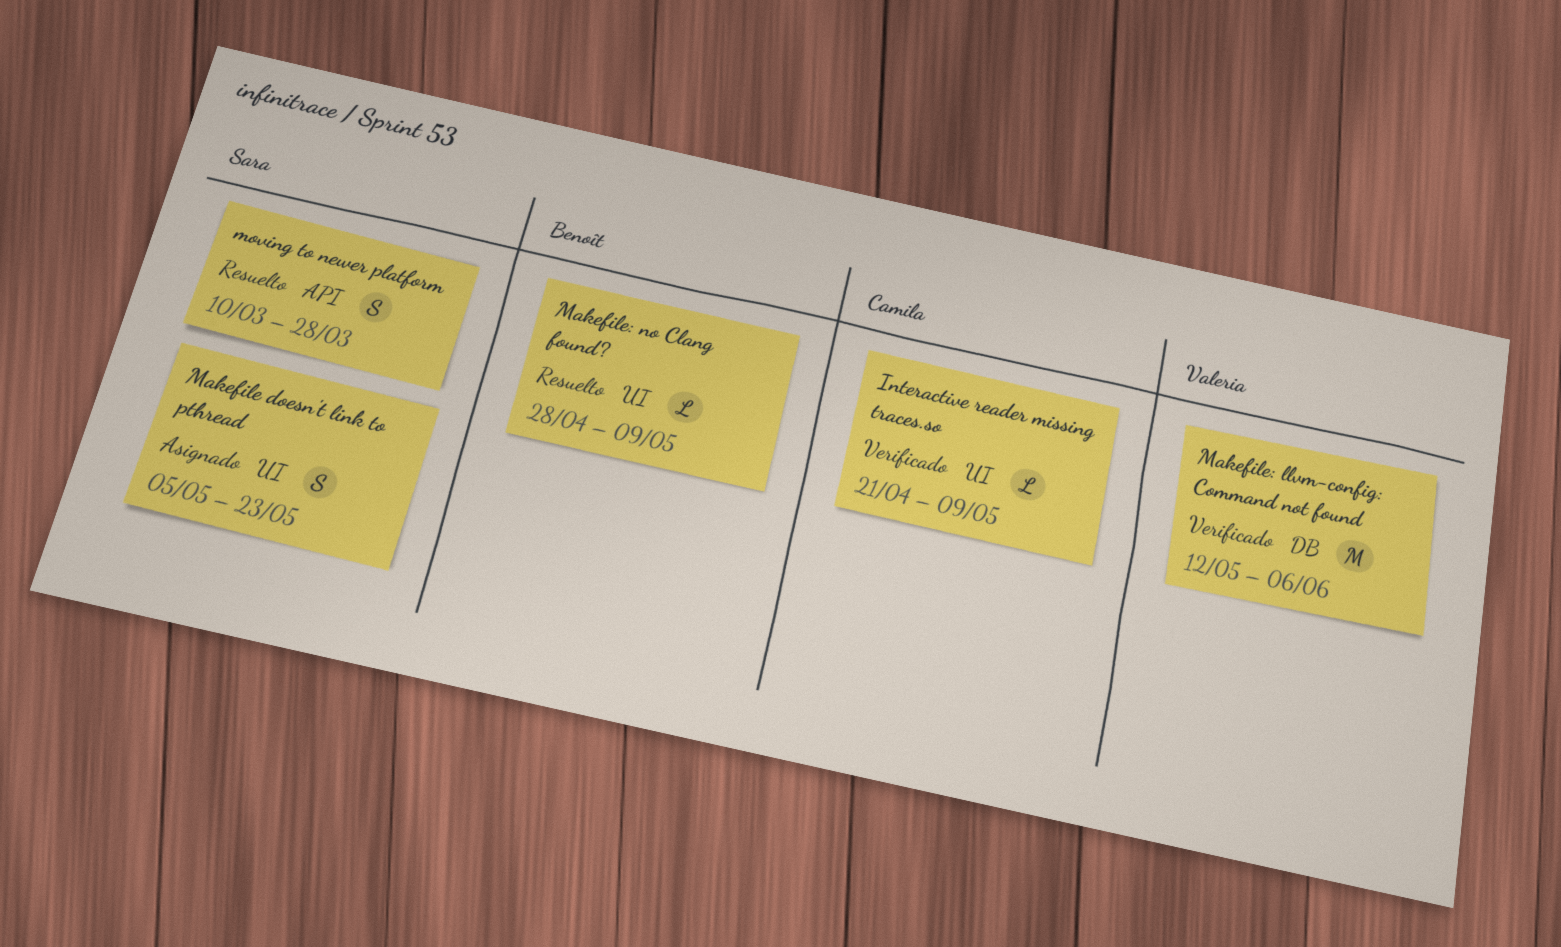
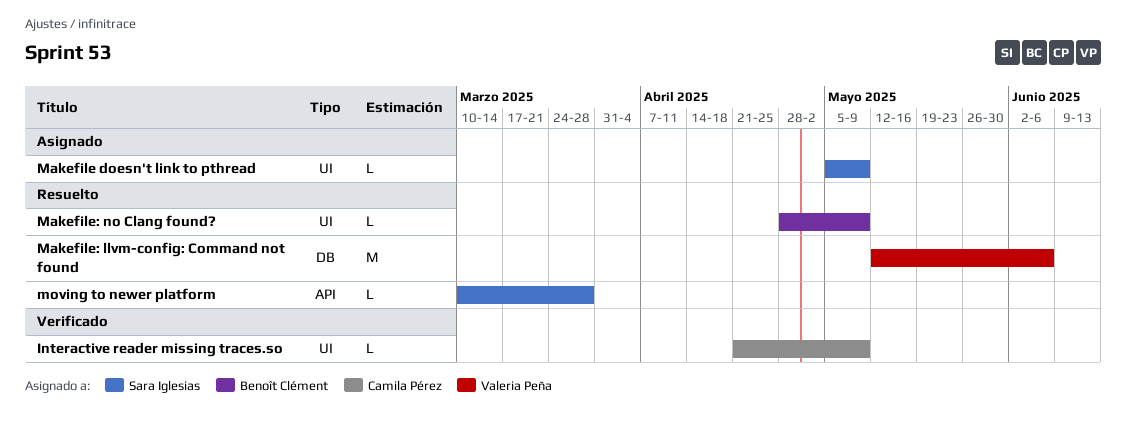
Makefile doesn't link to pthread, estimate: S -> L
Makefile doesn't link to pthread, due: May 23 -> May 9
Makefile: llvm-config: Command not found, status: Verificado -> Resuelto
moving to newer platform, estimate: S -> L

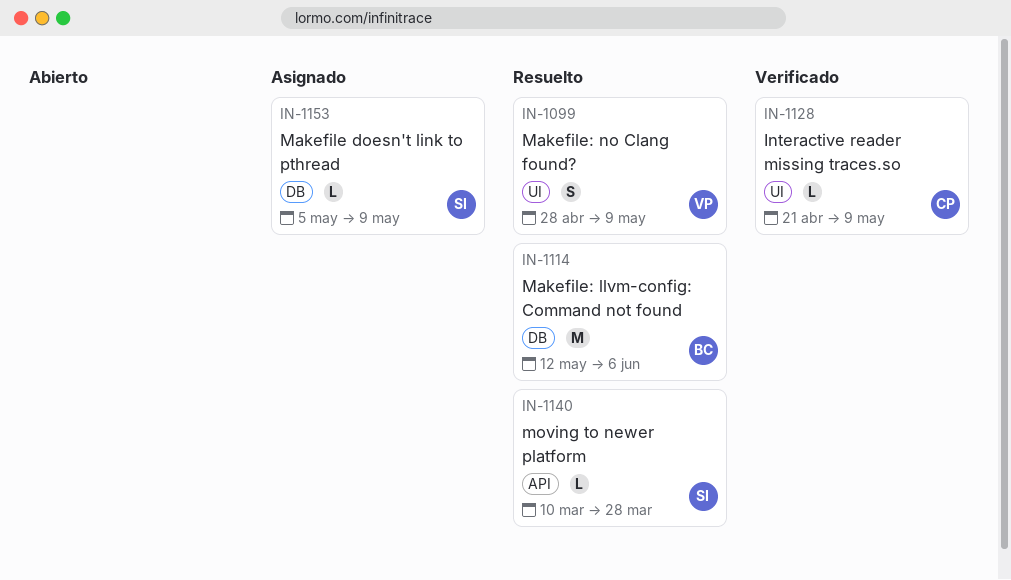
Makefile doesn't link to pthread, label: UI -> DB
Makefile: llvm-config: Command not found, owner: Valeria Peña -> Benoît Clément
Makefile: no Clang found?, owner: Benoît Clément -> Valeria Peña
Makefile: no Clang found?, estimate: L -> S

